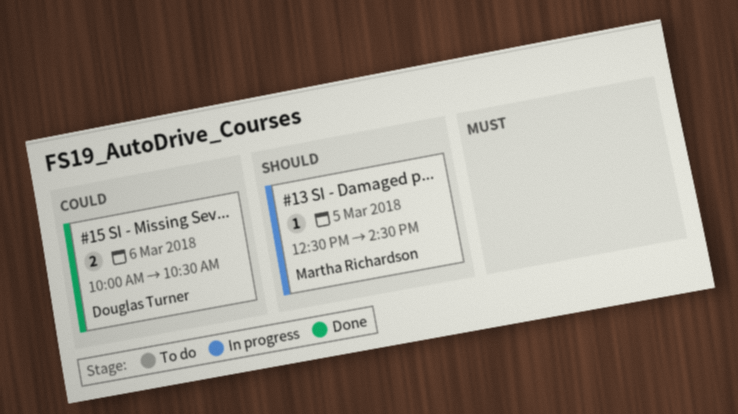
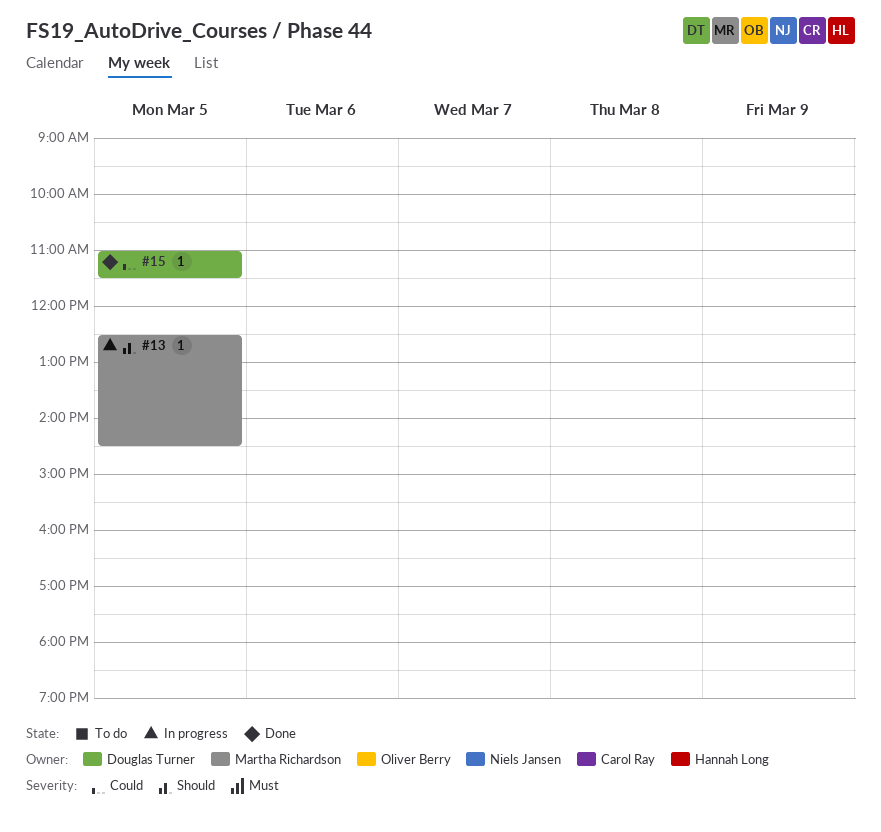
#15, estimate: 2 -> 1
#15, day: Mar 6 -> Mar 5
#15, begins: 10:00 -> 11:00
#15, ends: 10:30 -> 11:30

